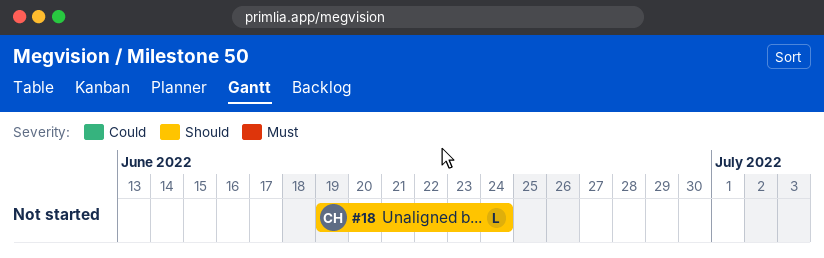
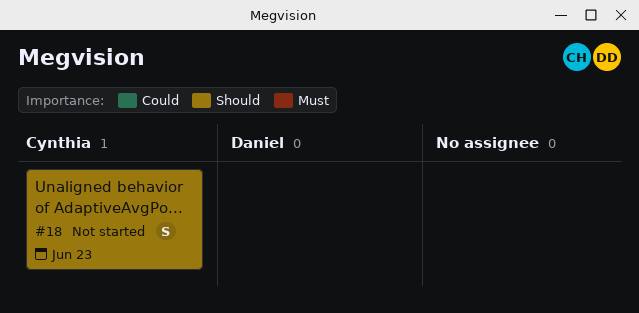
#18, estimate: L -> S
#18, due: Jun 24 -> Jun 23

